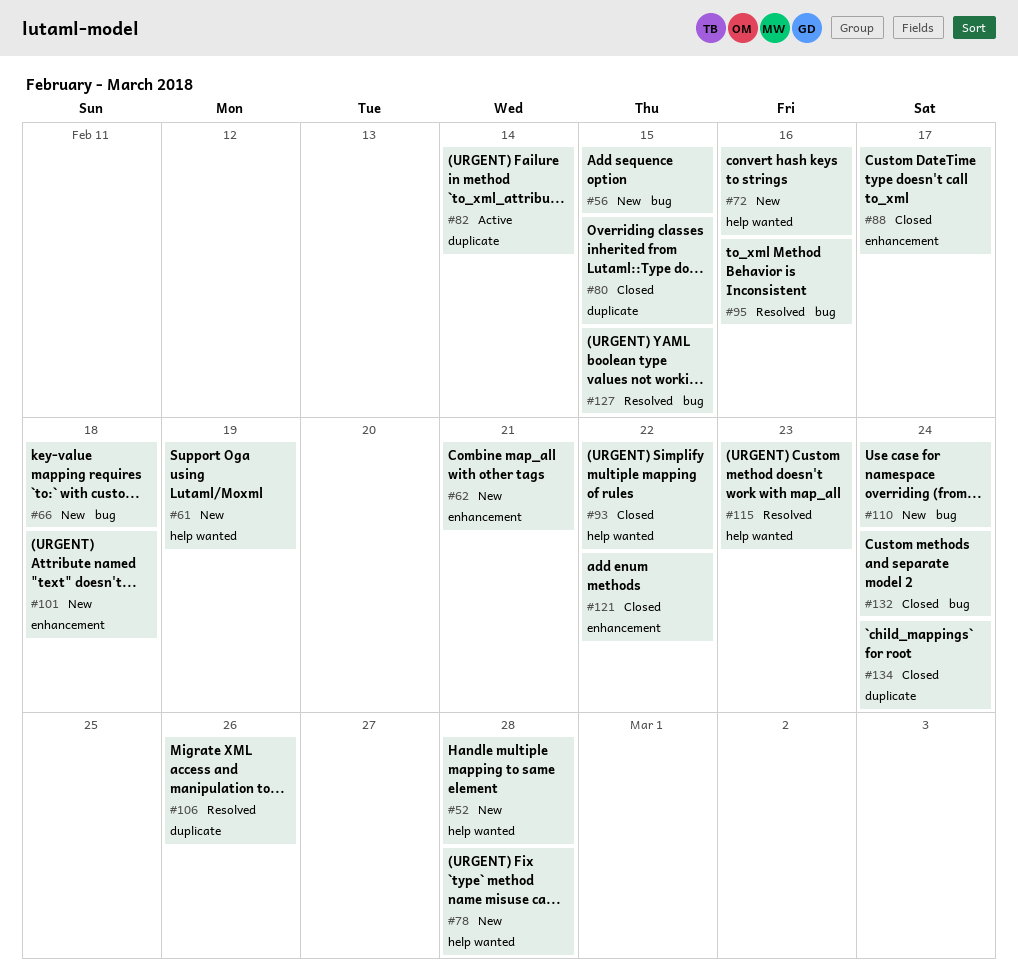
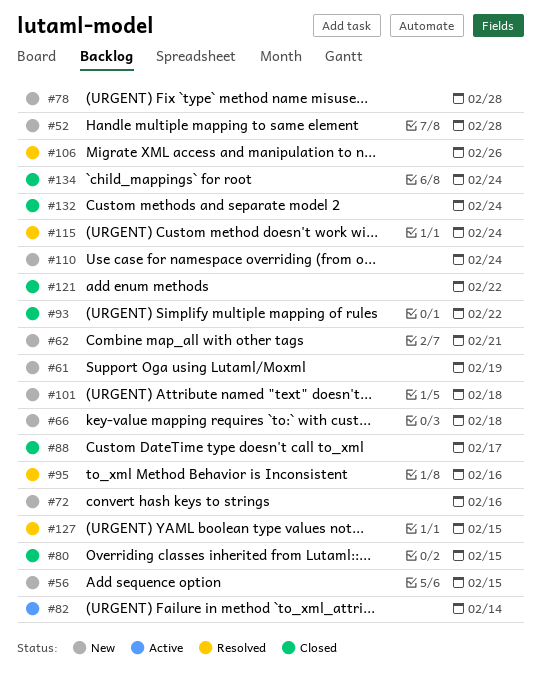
#115, due: Feb 23 -> Feb 24

